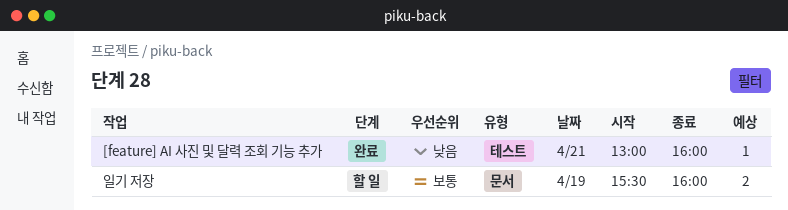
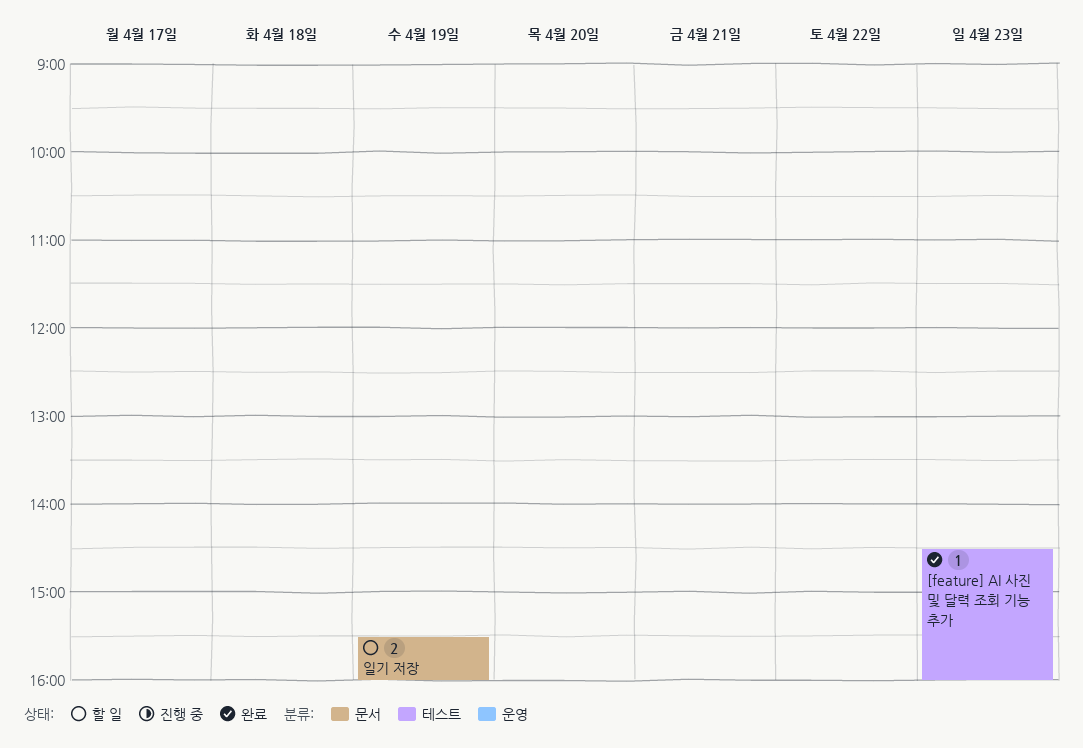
[feature] AI 사진 및 달력 조회 기능 추가, day: Apr 21 -> Apr 23
[feature] AI 사진 및 달력 조회 기능 추가, begins: 13:00 -> 14:30

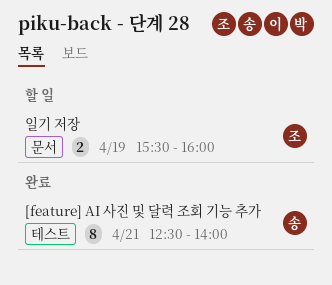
[feature] AI 사진 및 달력 조회 기능 추가, estimate: 1 -> 8
[feature] AI 사진 및 달력 조회 기능 추가, day: Apr 23 -> Apr 21
[feature] AI 사진 및 달력 조회 기능 추가, begins: 14:30 -> 12:30
[feature] AI 사진 및 달력 조회 기능 추가, ends: 16:00 -> 14:00

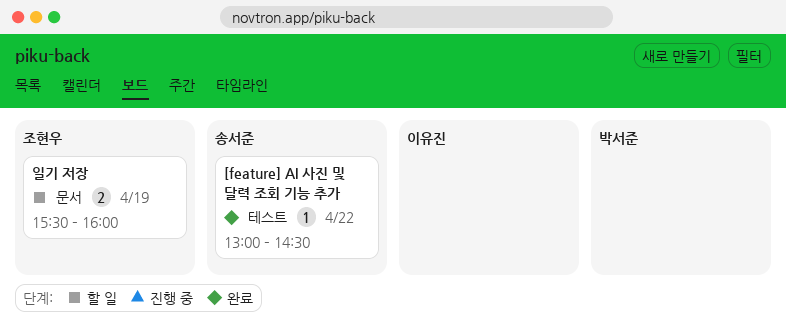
[feature] AI 사진 및 달력 조회 기능 추가, estimate: 8 -> 1
[feature] AI 사진 및 달력 조회 기능 추가, day: Apr 21 -> Apr 22
[feature] AI 사진 및 달력 조회 기능 추가, begins: 12:30 -> 13:00
[feature] AI 사진 및 달력 조회 기능 추가, ends: 14:00 -> 14:30

